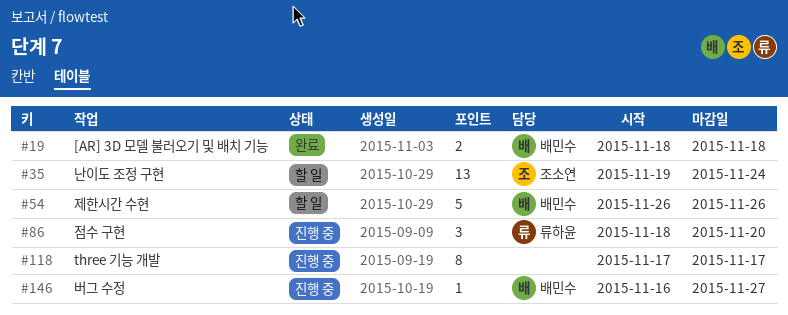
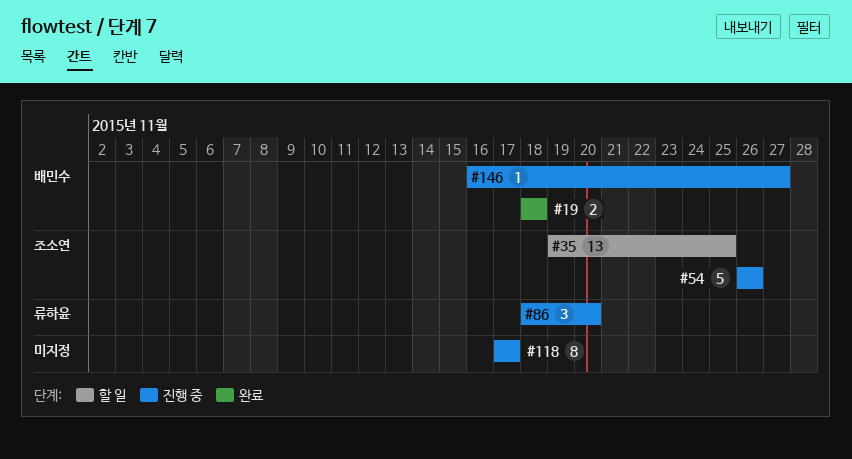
#35, due: Nov 24 -> Nov 25
#54, status: 할 일 -> 진행 중
#54, owner: 배민수 -> 조소연

